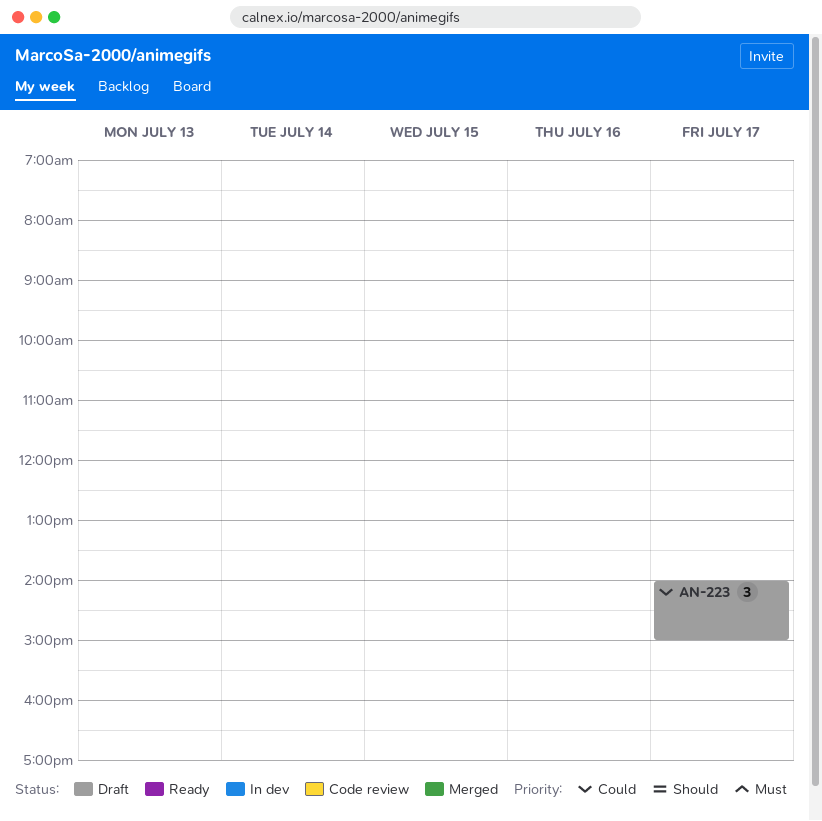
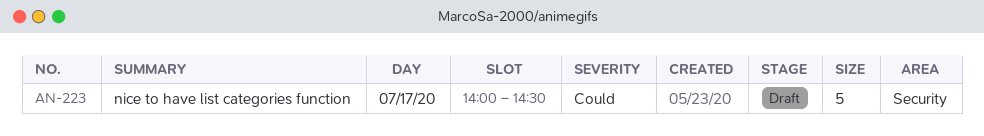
AN-223, estimate: 3 -> 5
AN-223, ends: 15:00 -> 14:30

